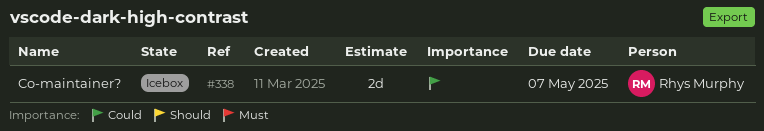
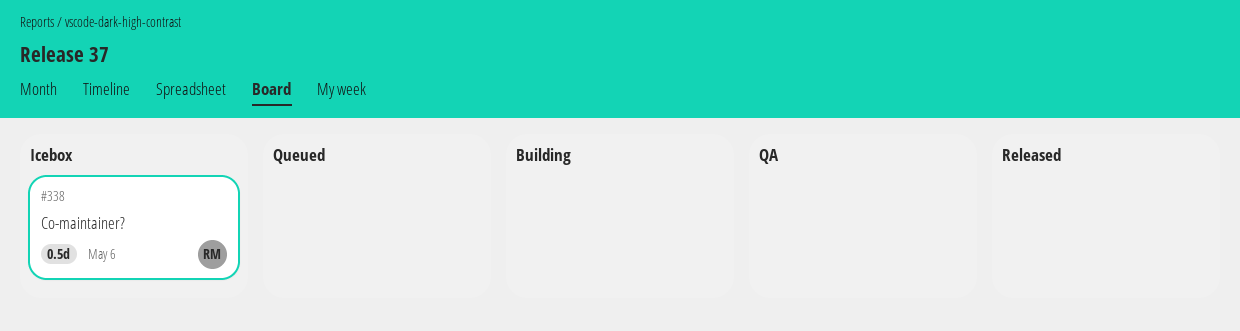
#338, estimate: 2d -> 0.5d
#338, due: May 7 -> May 6

